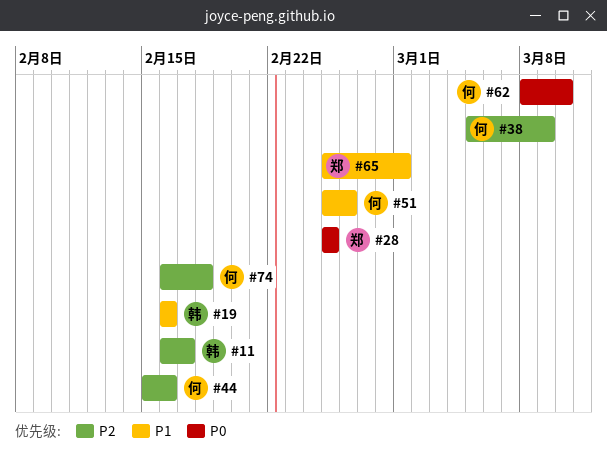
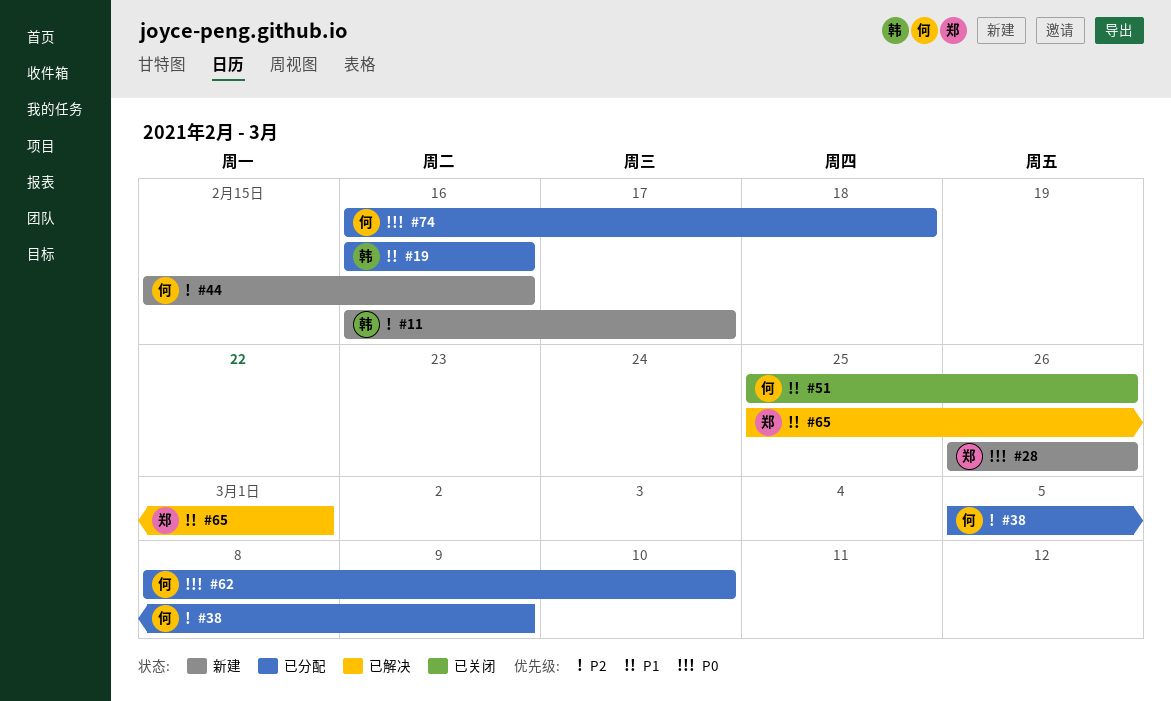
#28, start: Feb 25 -> Feb 26
#28, due: Feb 25 -> Feb 26
#74, priority: P2 -> P0

